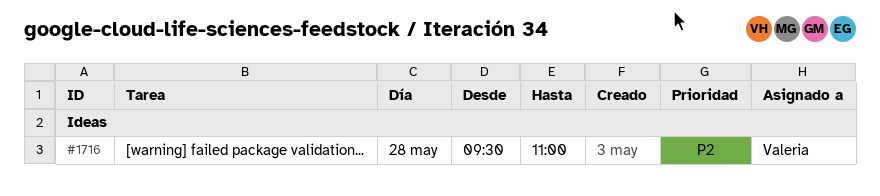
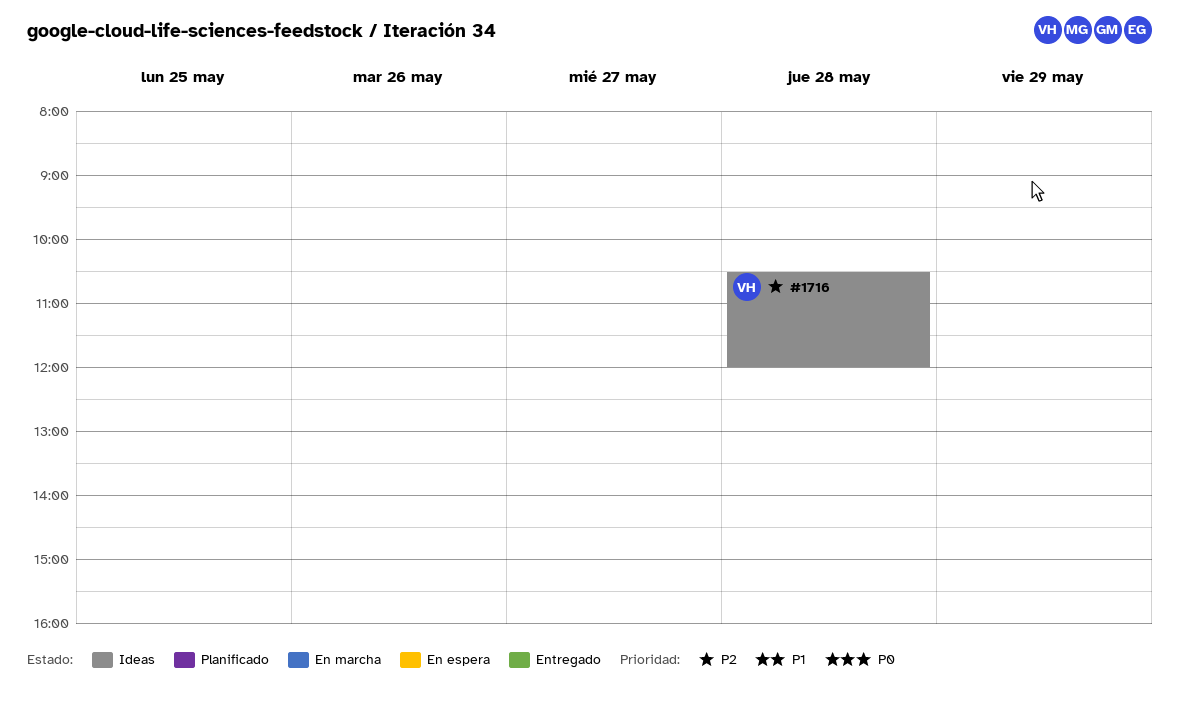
#1716, begins: 09:30 -> 10:30
#1716, ends: 11:00 -> 12:00

